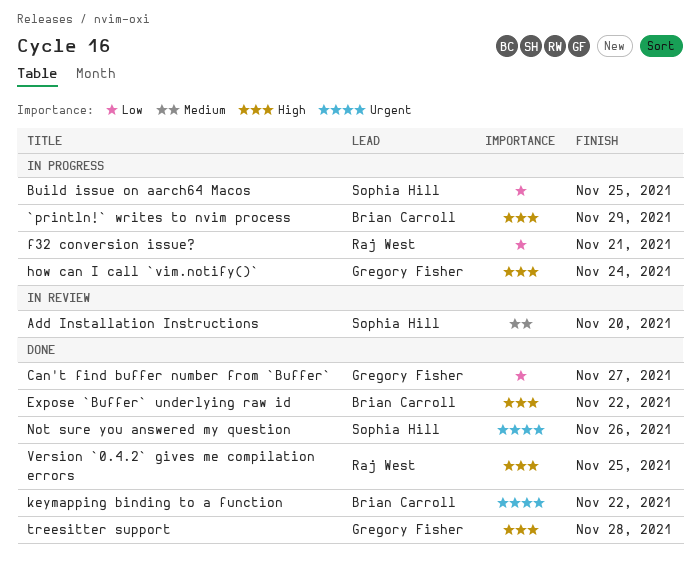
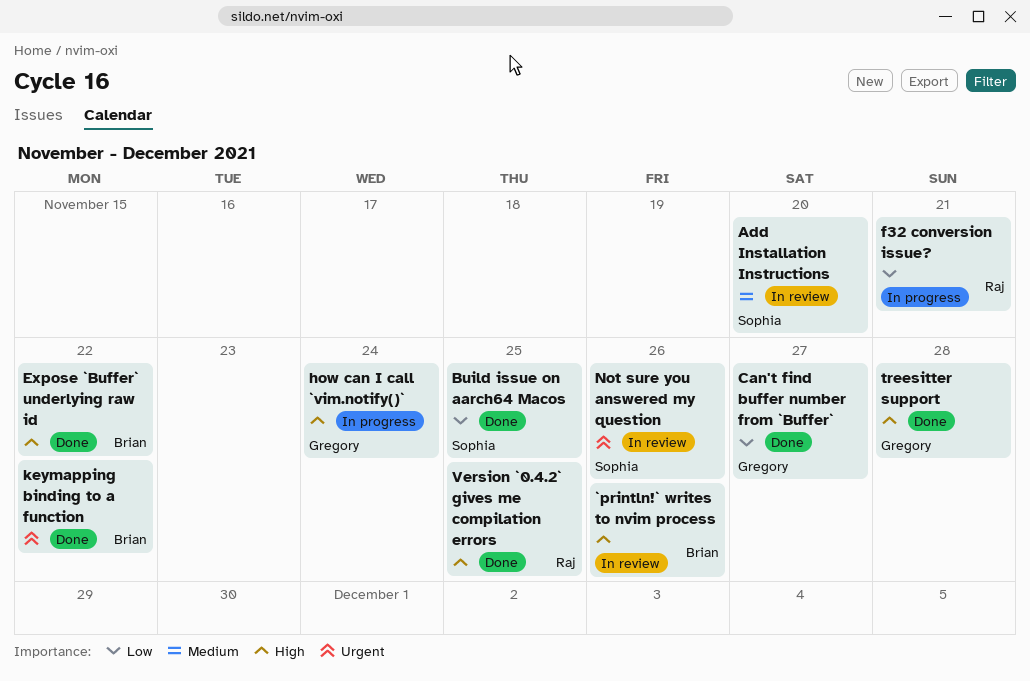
`println!` writes to nvim process, status: In progress -> In review
`println!` writes to nvim process, due: Nov 29 -> Nov 26
Build issue on aarch64 Macos, status: In progress -> Done
Not sure you answered my question, status: Done -> In review

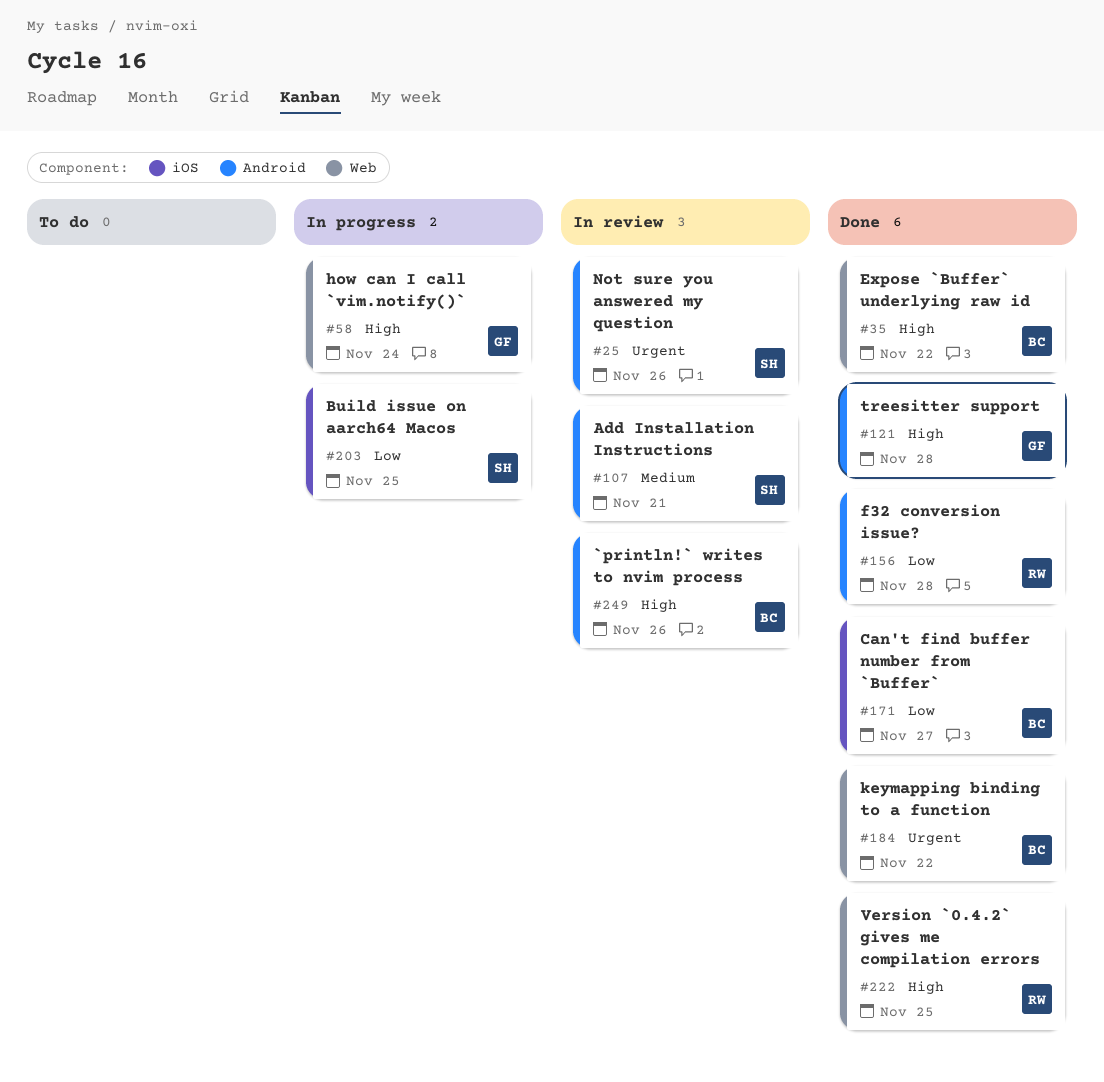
Add Installation Instructions, due: Nov 20 -> Nov 21
Build issue on aarch64 Macos, status: Done -> In progress
Can't find buffer number from `Buffer`, owner: Gregory -> Brian
f32 conversion issue?, status: In progress -> Done
f32 conversion issue?, due: Nov 21 -> Nov 28

